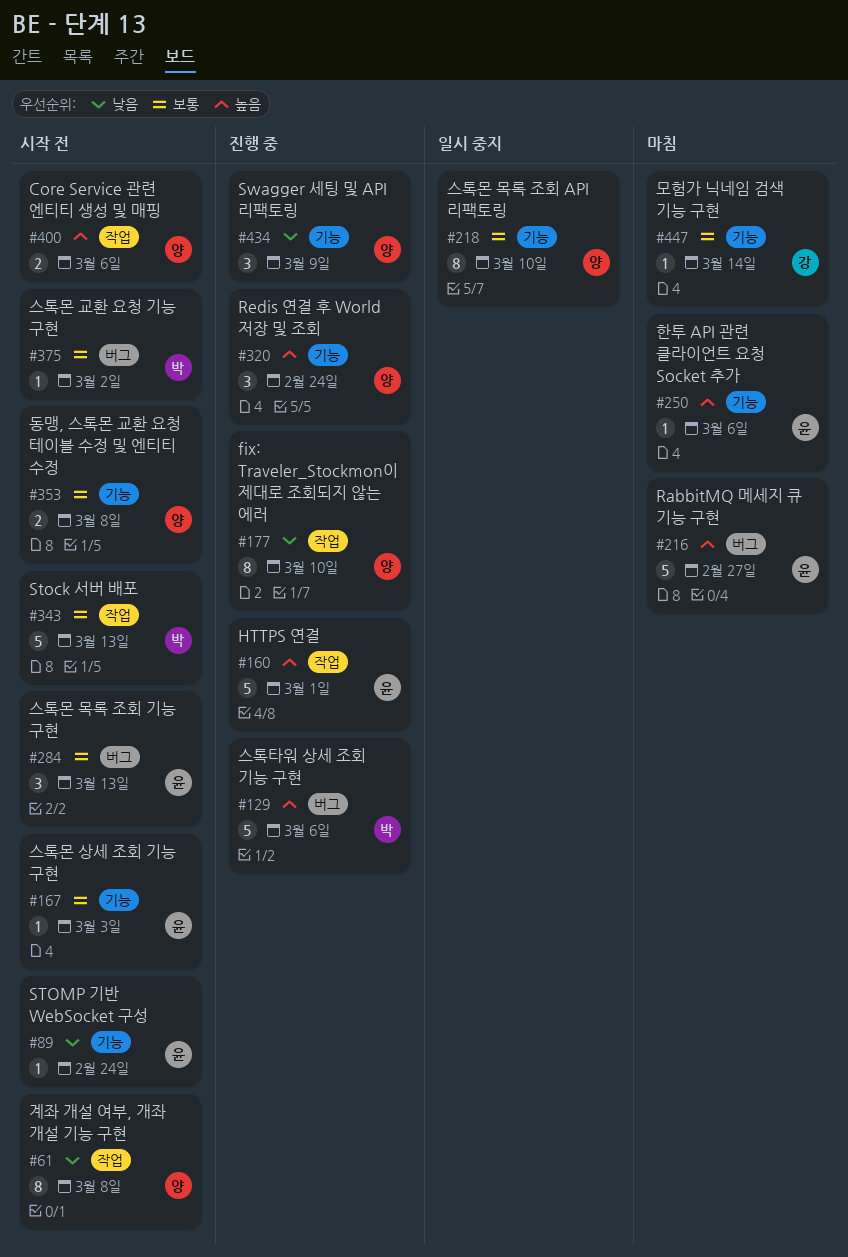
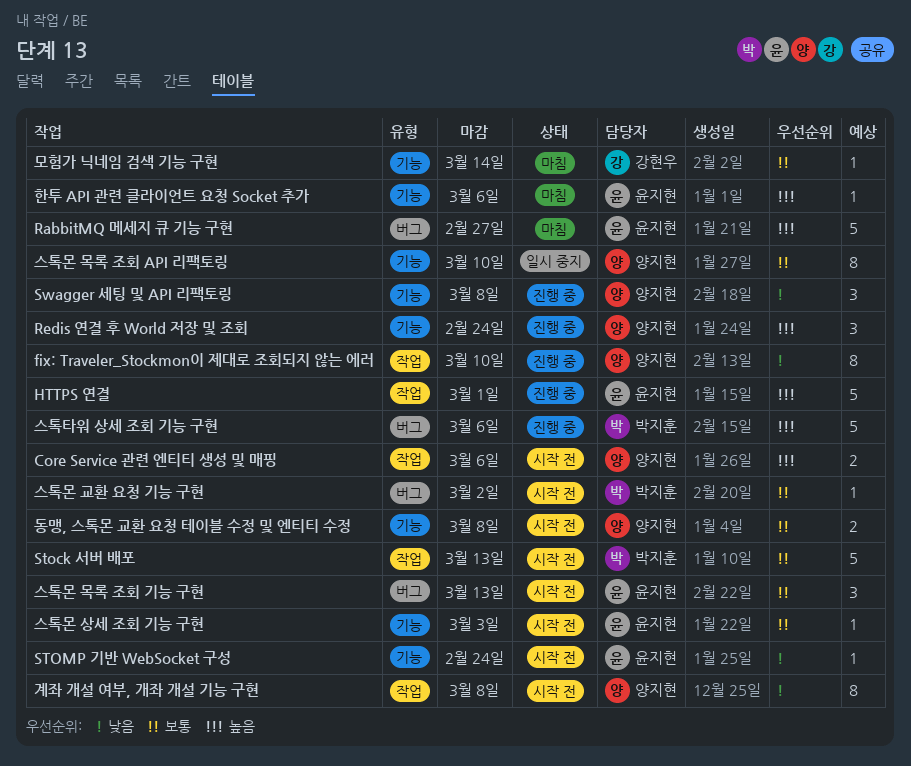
Swagger 세팅 및 API 리팩토링, due: Mar 9 -> Mar 8

